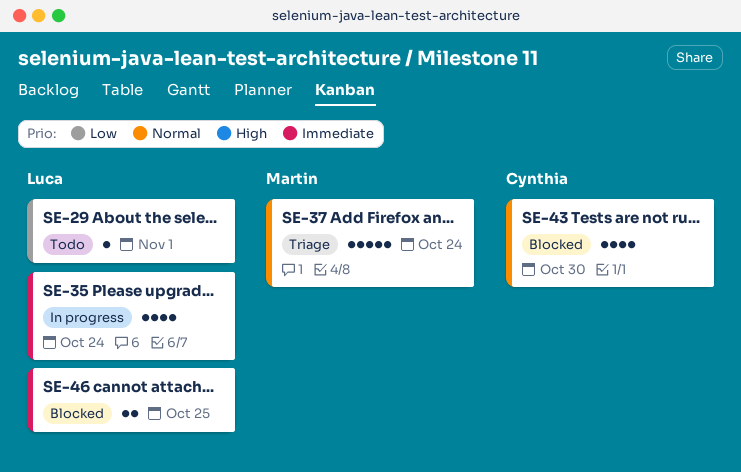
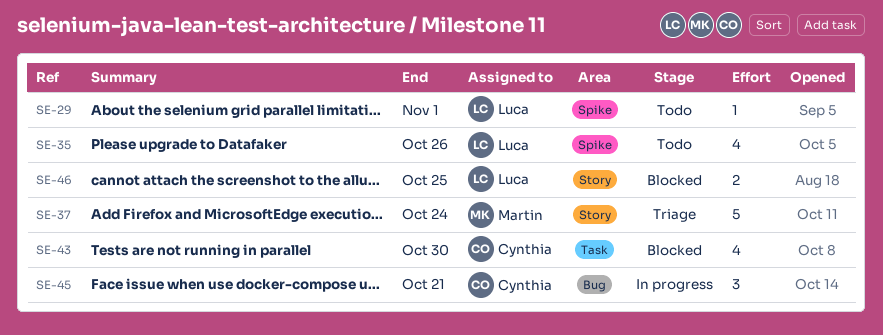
SE-35, status: In progress -> Todo
SE-35, due: Oct 24 -> Oct 26
SE-45: none -> present

